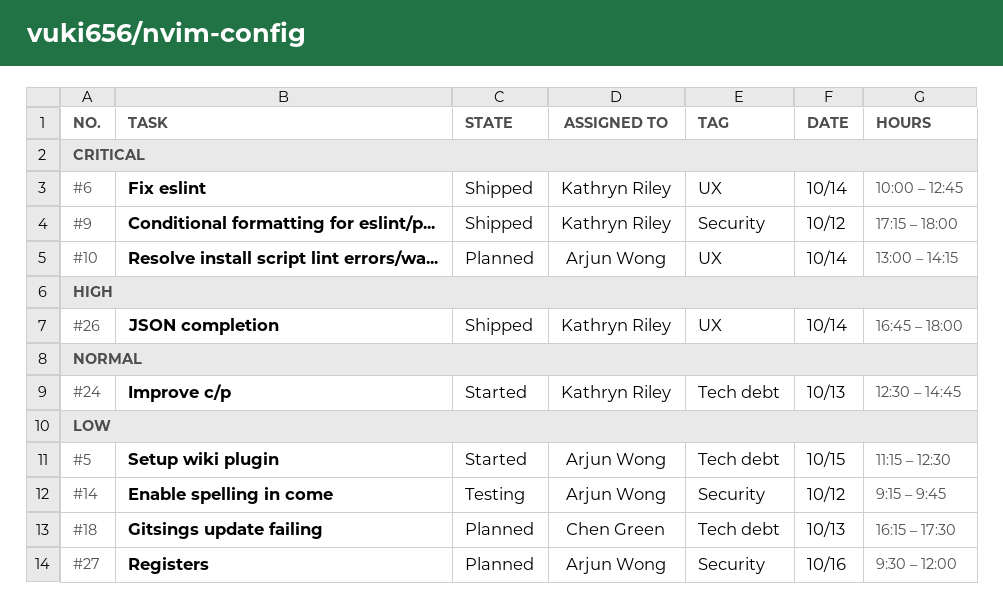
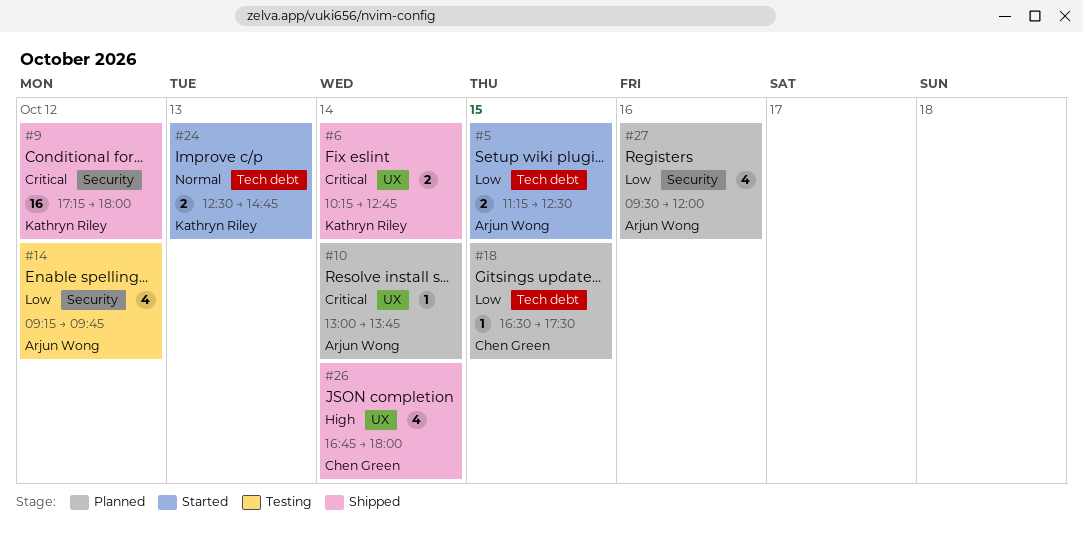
#6, begins: 10:00 -> 10:15
#10, ends: 14:15 -> 13:45
#18, day: Oct 13 -> Oct 15
#18, begins: 16:15 -> 16:30
#26, owner: Kathryn Riley -> Chen Green

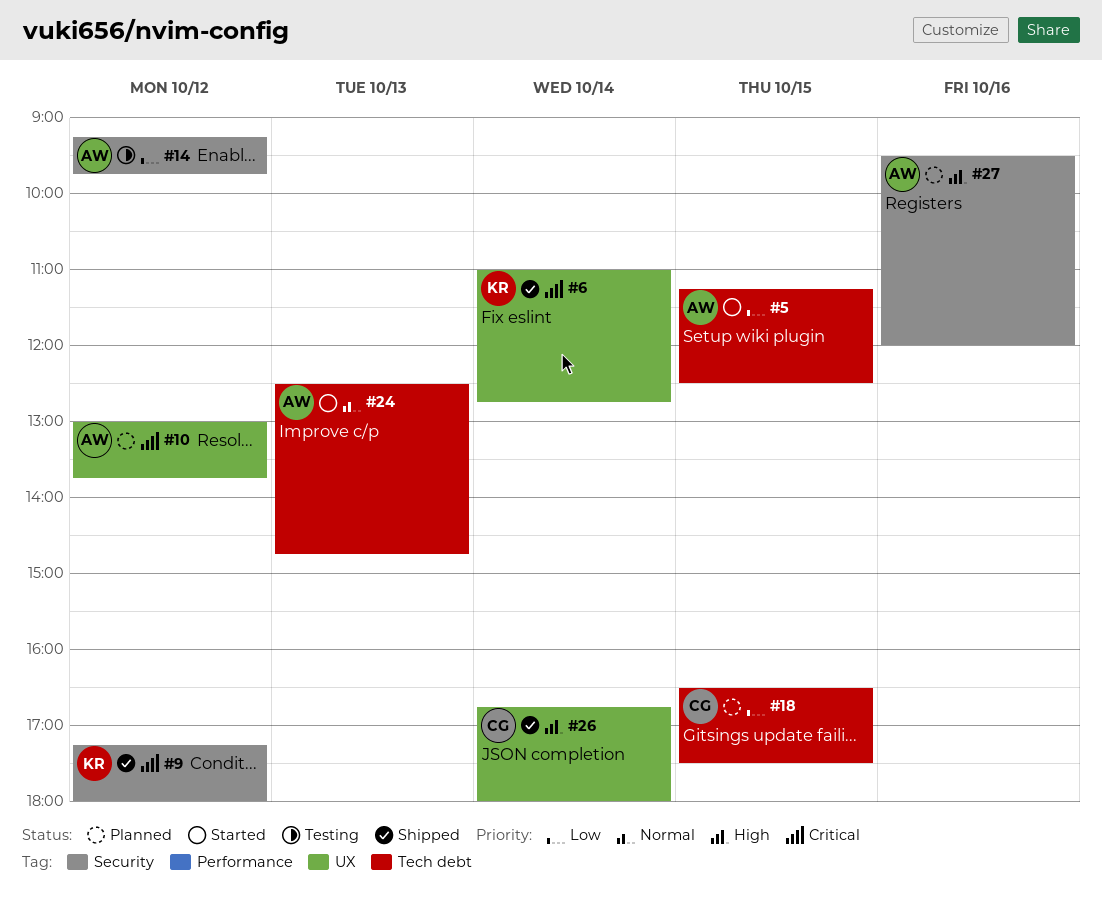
#6, begins: 10:15 -> 11:00
#10, day: Oct 14 -> Oct 12
#24, owner: Kathryn Riley -> Arjun Wong
#27, priority: Low -> High

